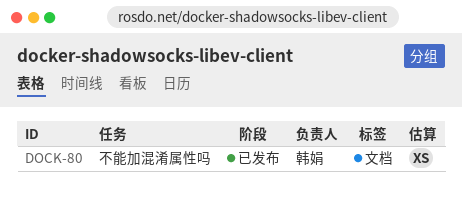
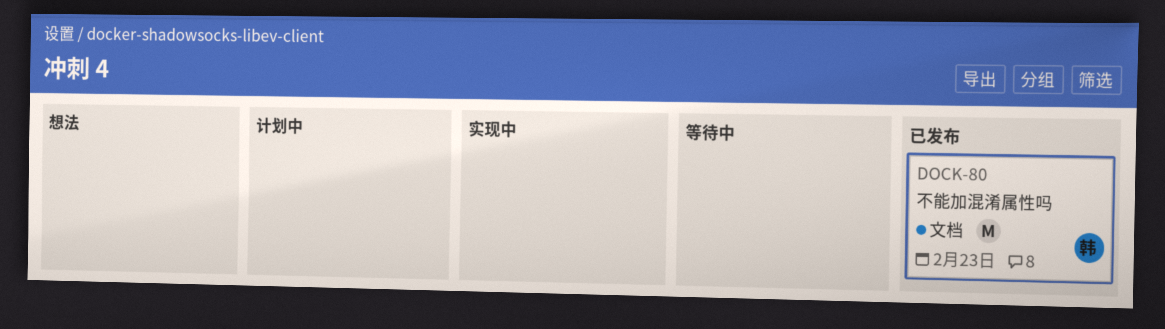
DOCK-80, estimate: XS -> M

